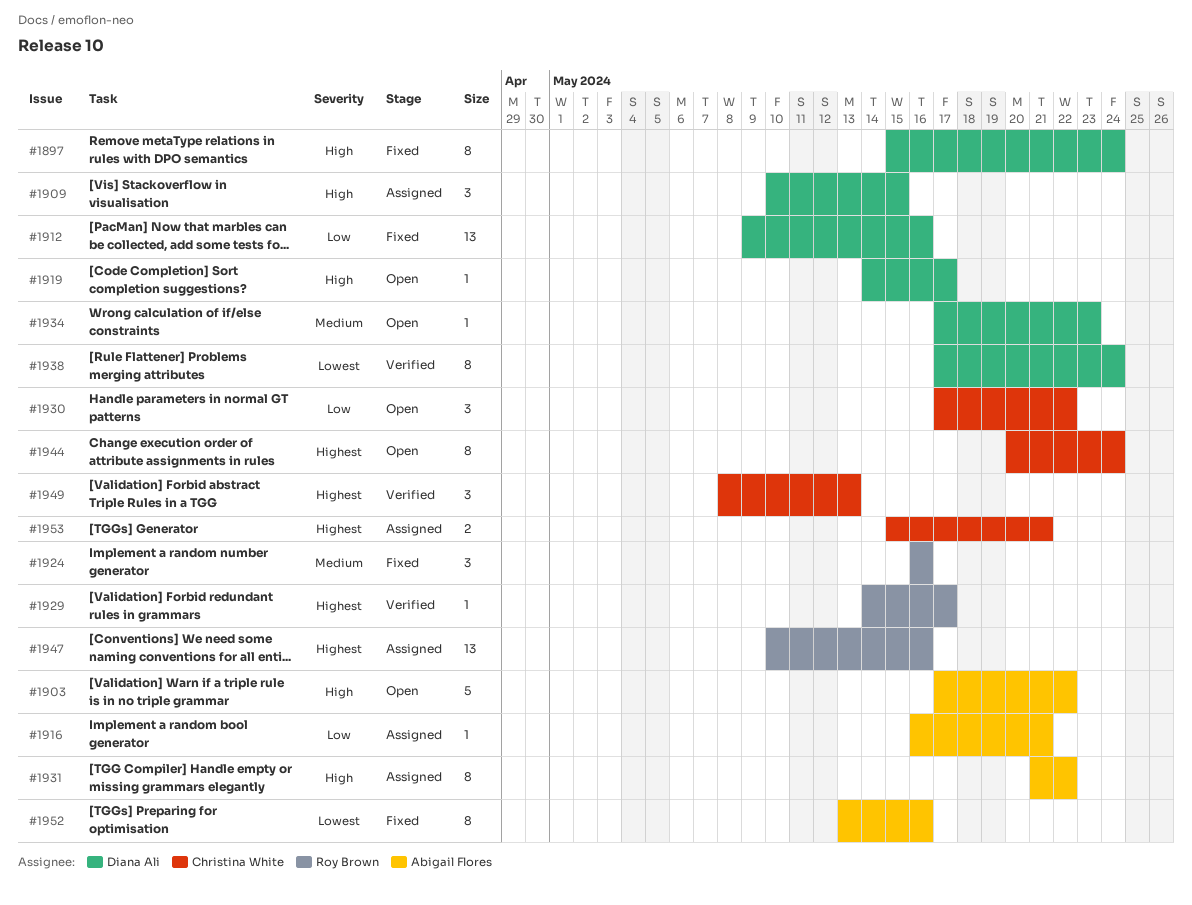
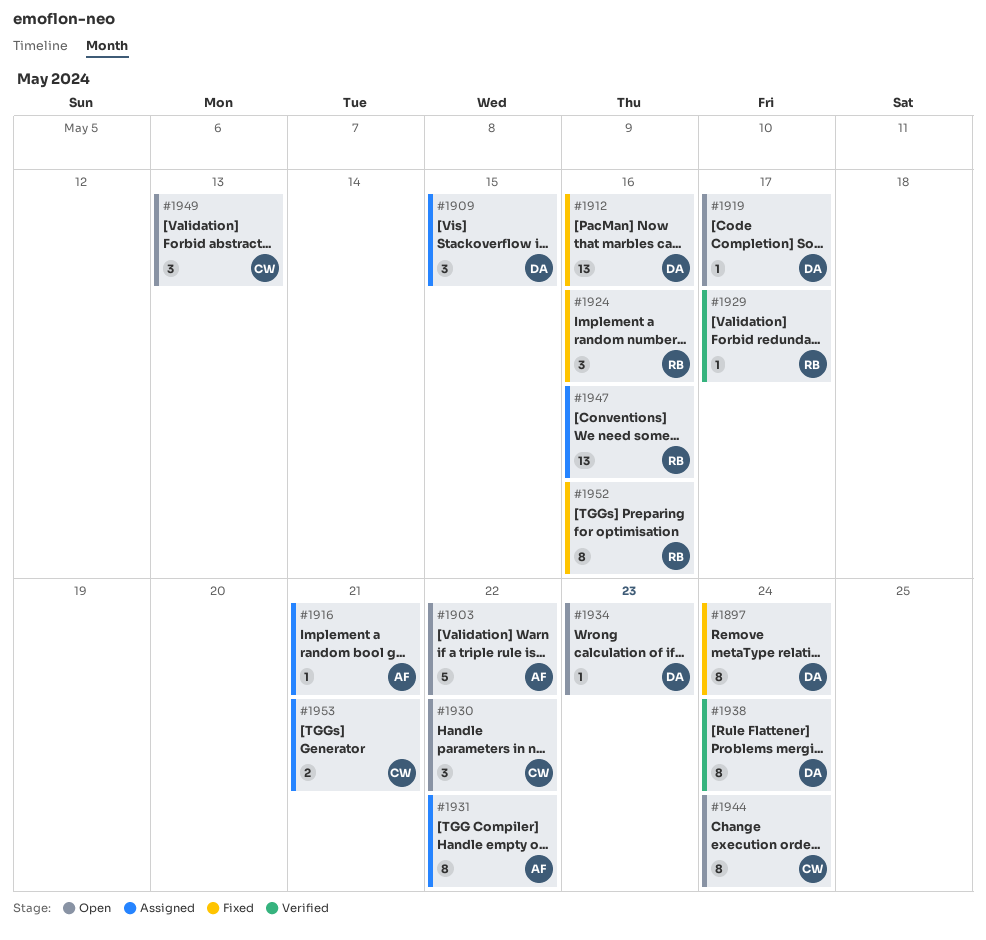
#1949, status: Verified -> Open
#1952, owner: Abigail Flores -> Roy Brown

